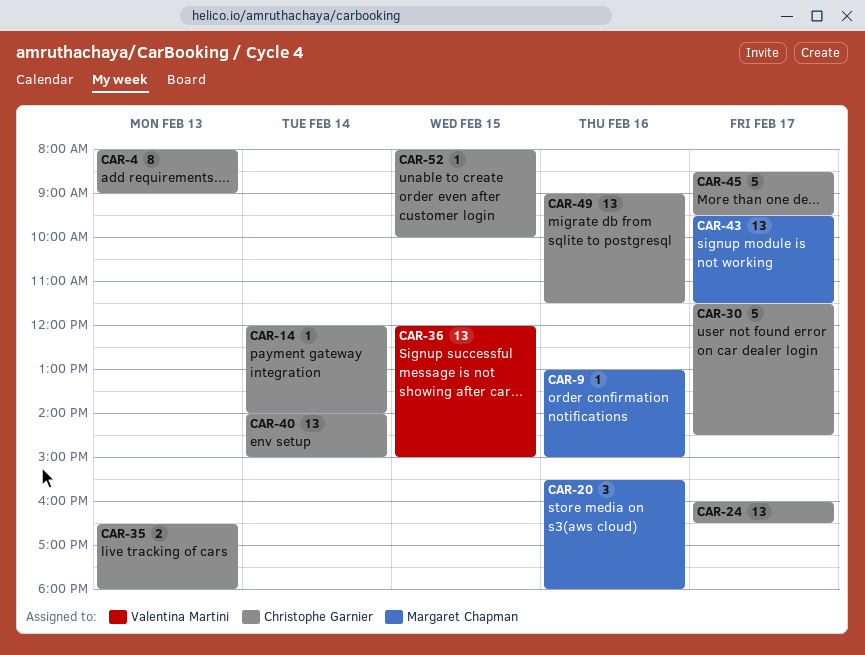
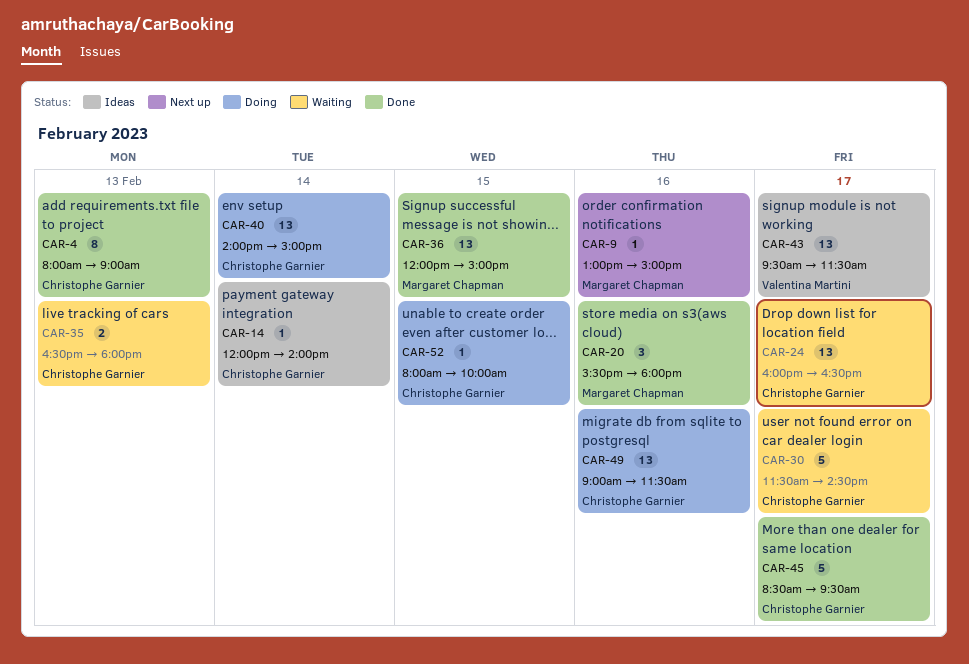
CAR-36, owner: Valentina Martini -> Margaret Chapman
CAR-43, owner: Margaret Chapman -> Valentina Martini

